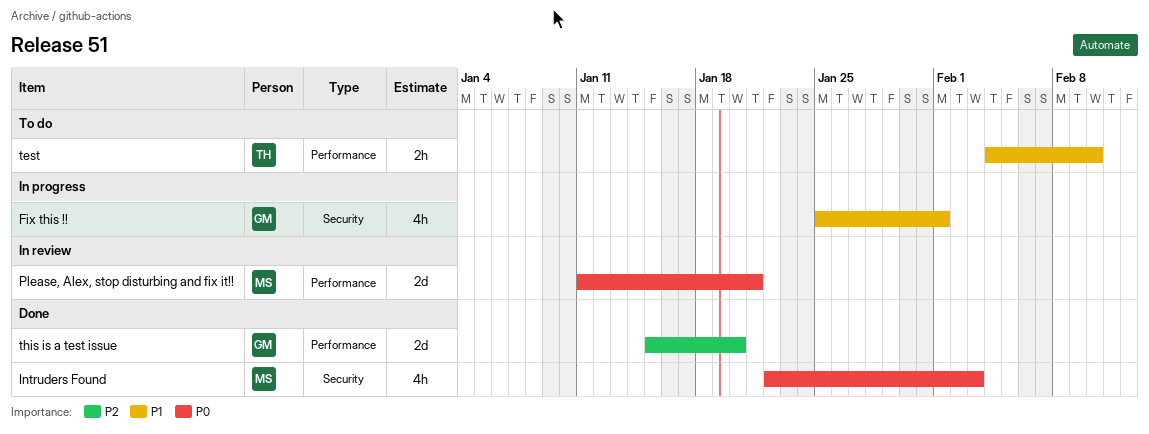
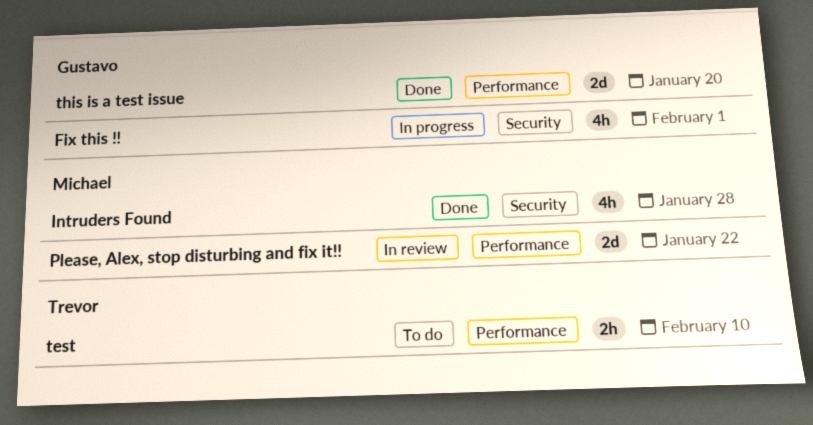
Intruders Found, due: Feb 3 -> Jan 28
Please, Alex, stop disturbing and fix it!!, due: Jan 21 -> Jan 22

